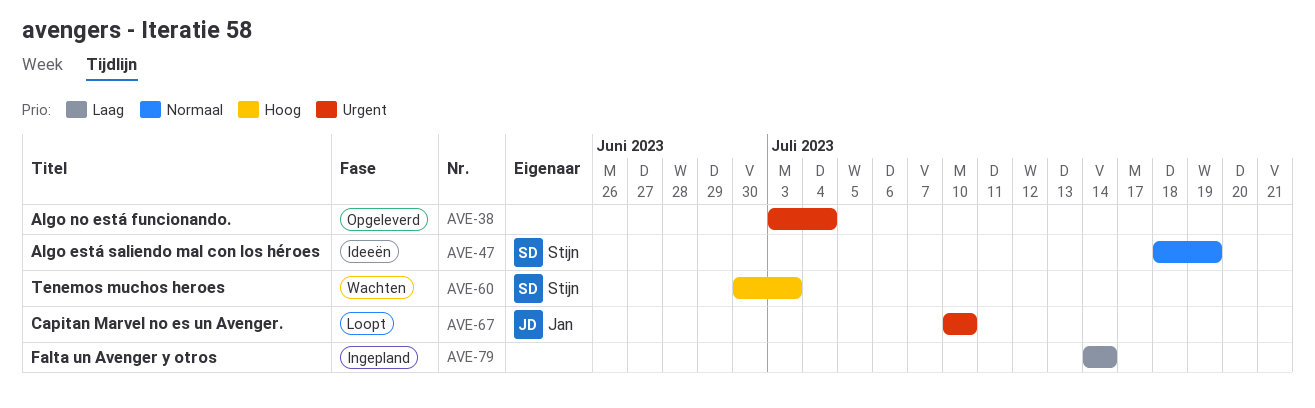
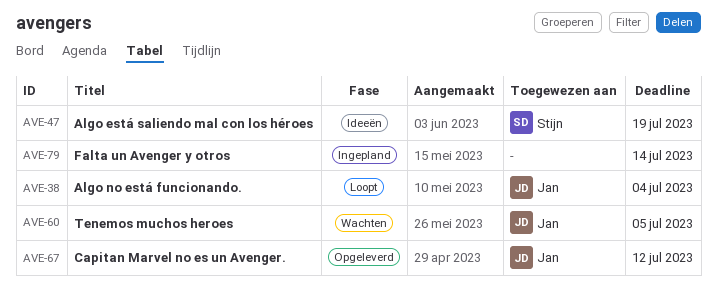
AVE-38, status: Opgeleverd -> Loopt
AVE-38, owner: none -> Jan
AVE-60, owner: Stijn -> Jan
AVE-60, due: Jul 3 -> Jul 5
AVE-67, status: Loopt -> Opgeleverd
AVE-67, due: Jul 10 -> Jul 12

